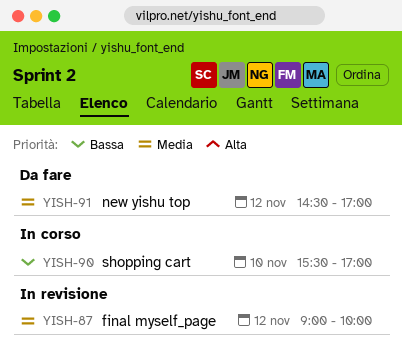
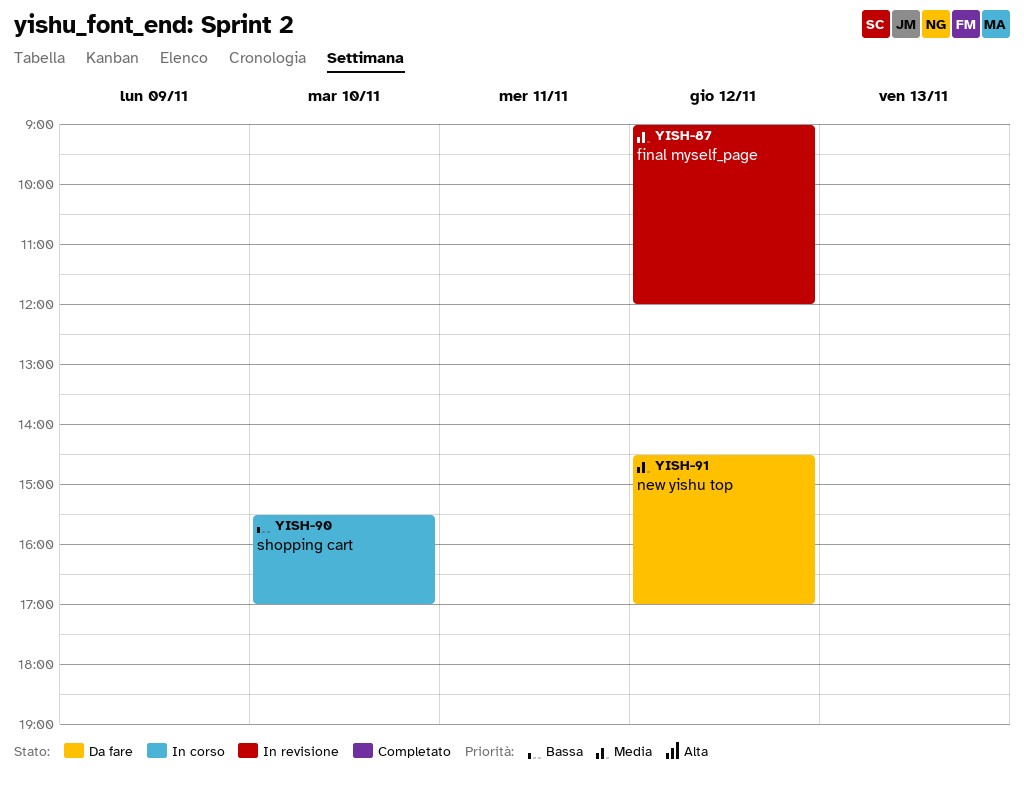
YISH-87, ends: 10:00 -> 12:00

